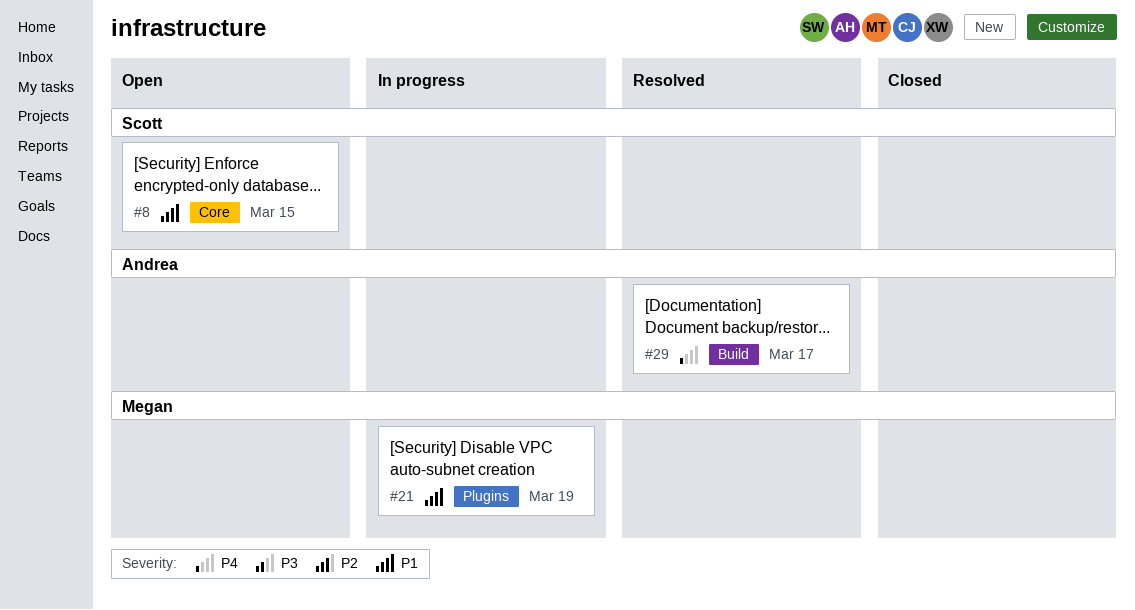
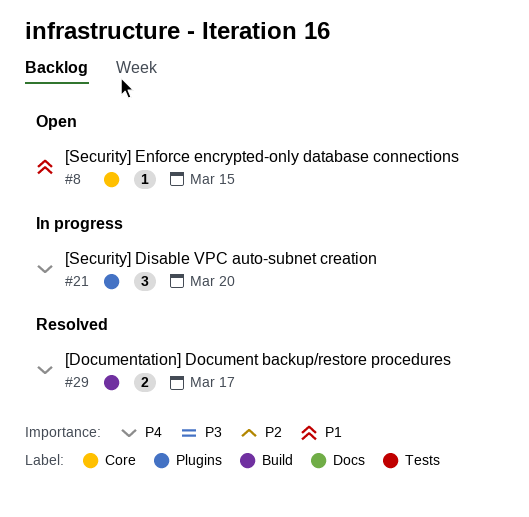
#21, priority: P1 -> P4
#21, due: Mar 19 -> Mar 20

